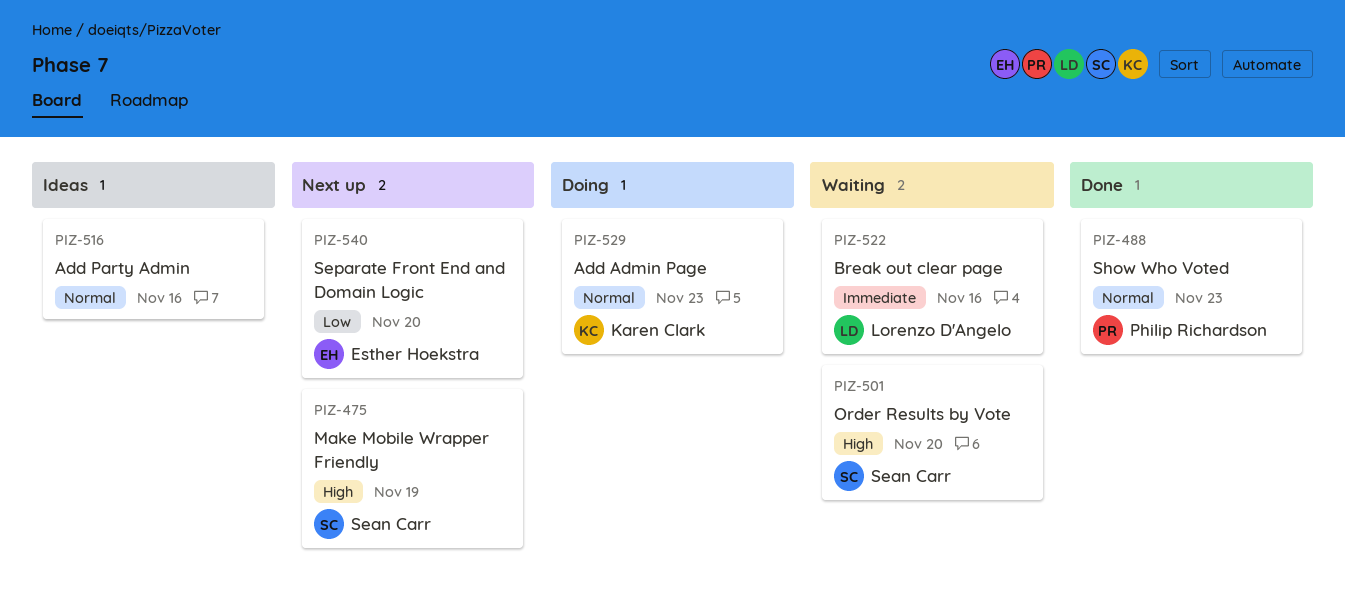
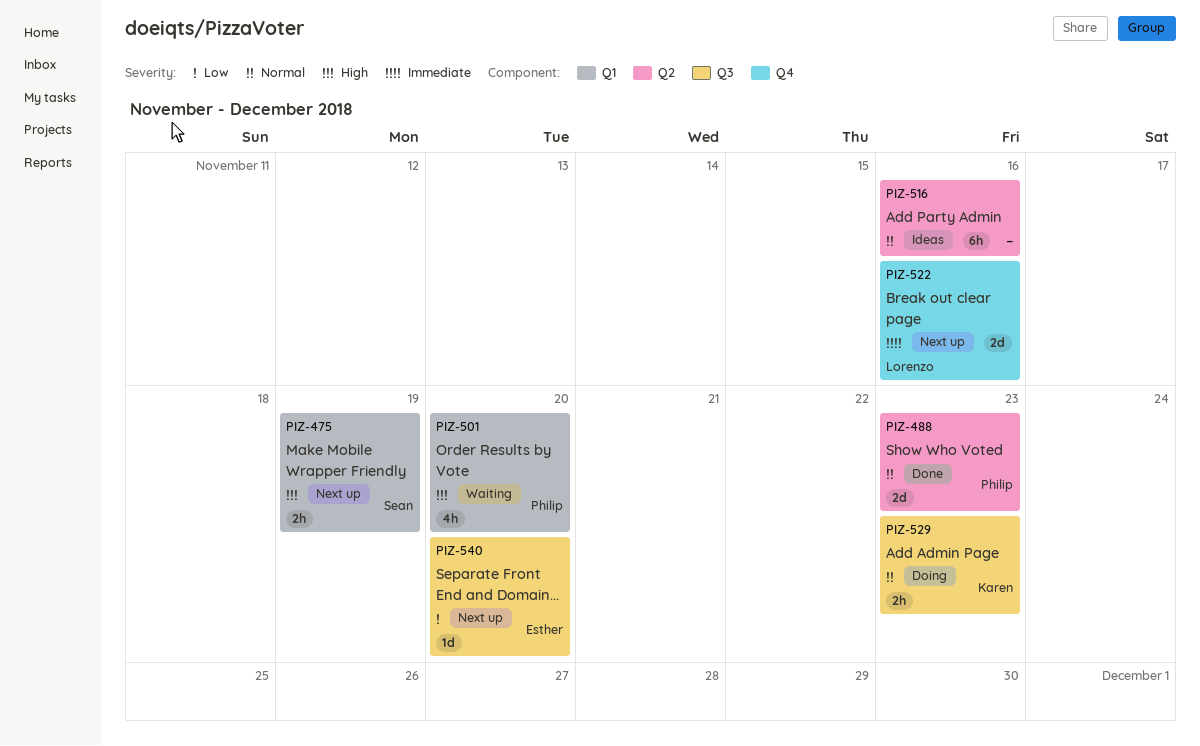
PIZ-501, owner: Sean Carr -> Philip Richardson
PIZ-522, status: Waiting -> Next up

